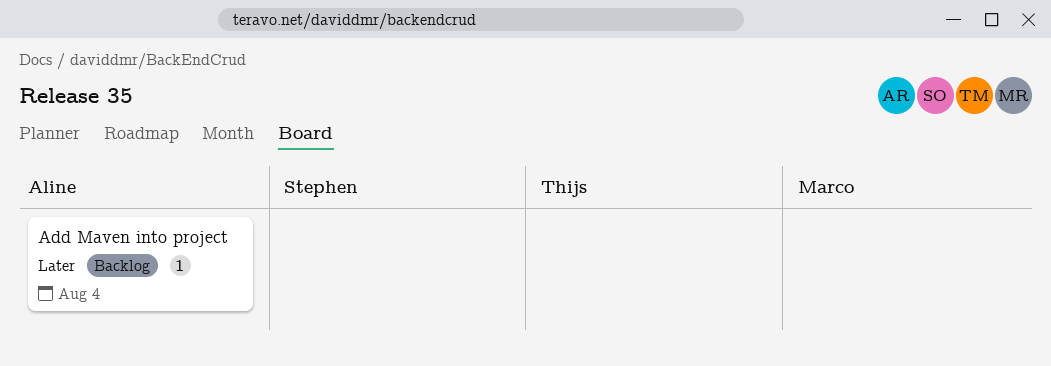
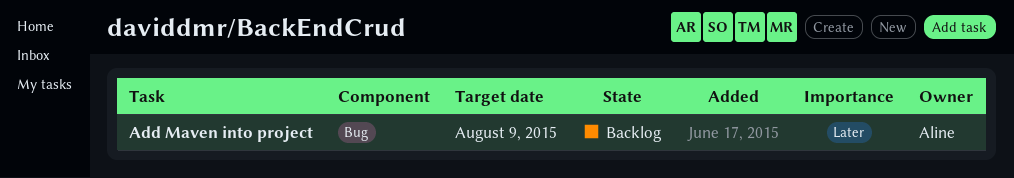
Add Maven into project, due: Aug 4 -> Aug 9

